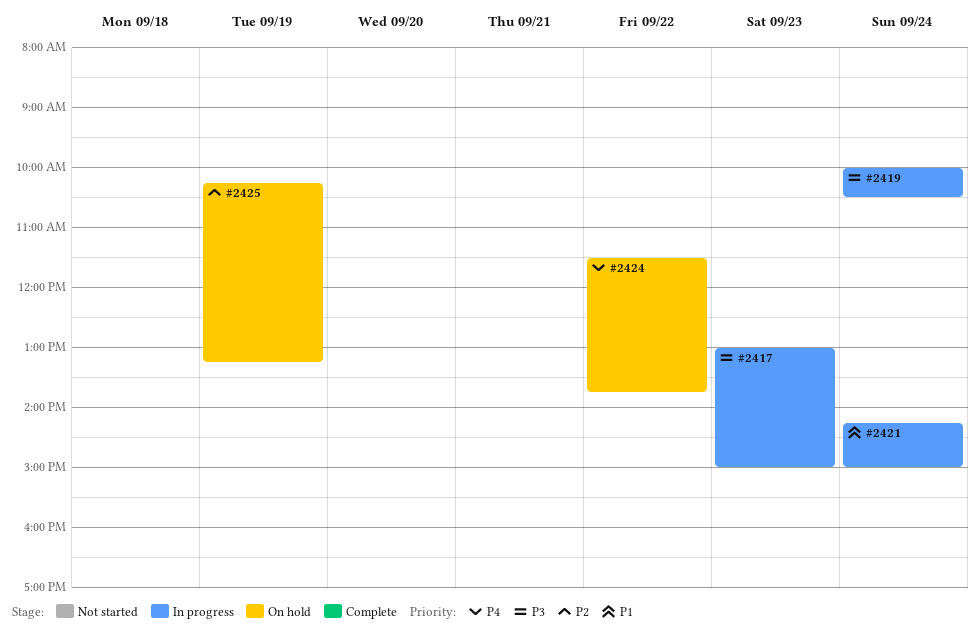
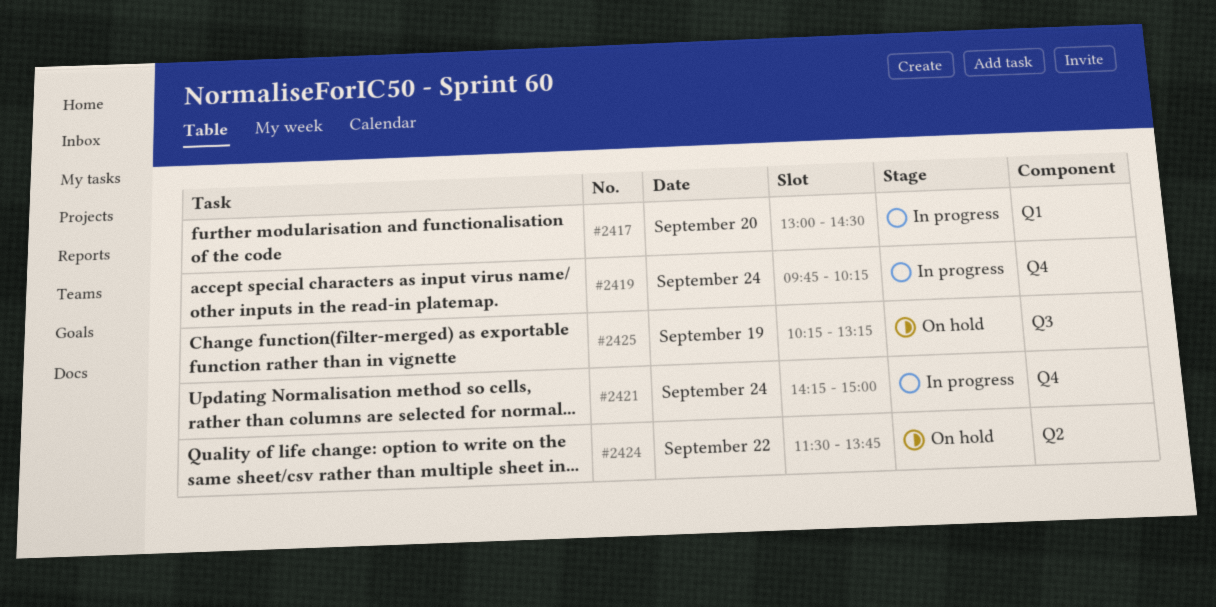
#2417, day: Sep 23 -> Sep 20
#2417, ends: 15:00 -> 14:30
#2419, begins: 10:00 -> 09:45
#2419, ends: 10:30 -> 10:15

